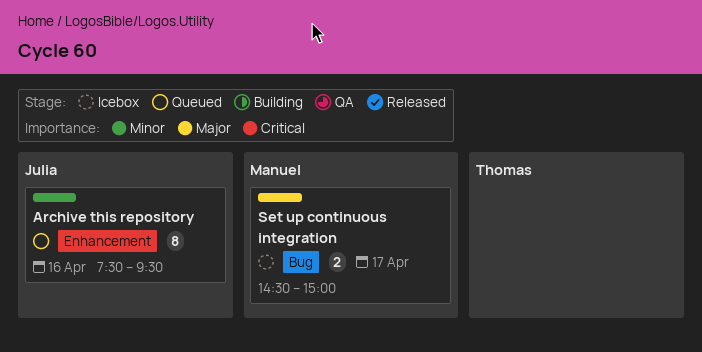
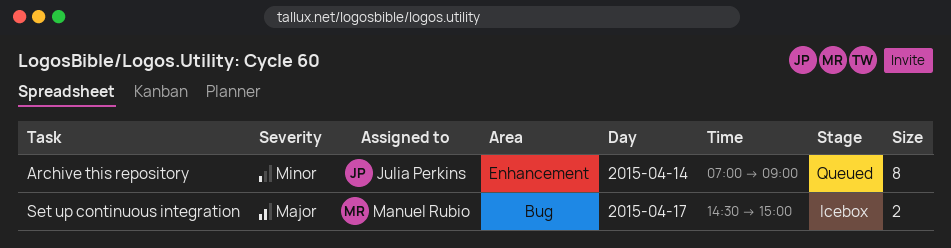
Archive this repository, day: Apr 16 -> Apr 14
Archive this repository, begins: 07:30 -> 07:00
Archive this repository, ends: 09:30 -> 09:00

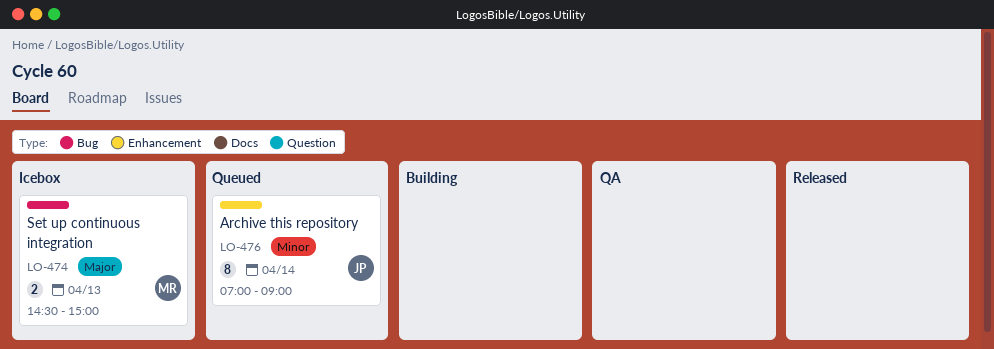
Set up continuous integration, day: Apr 17 -> Apr 13

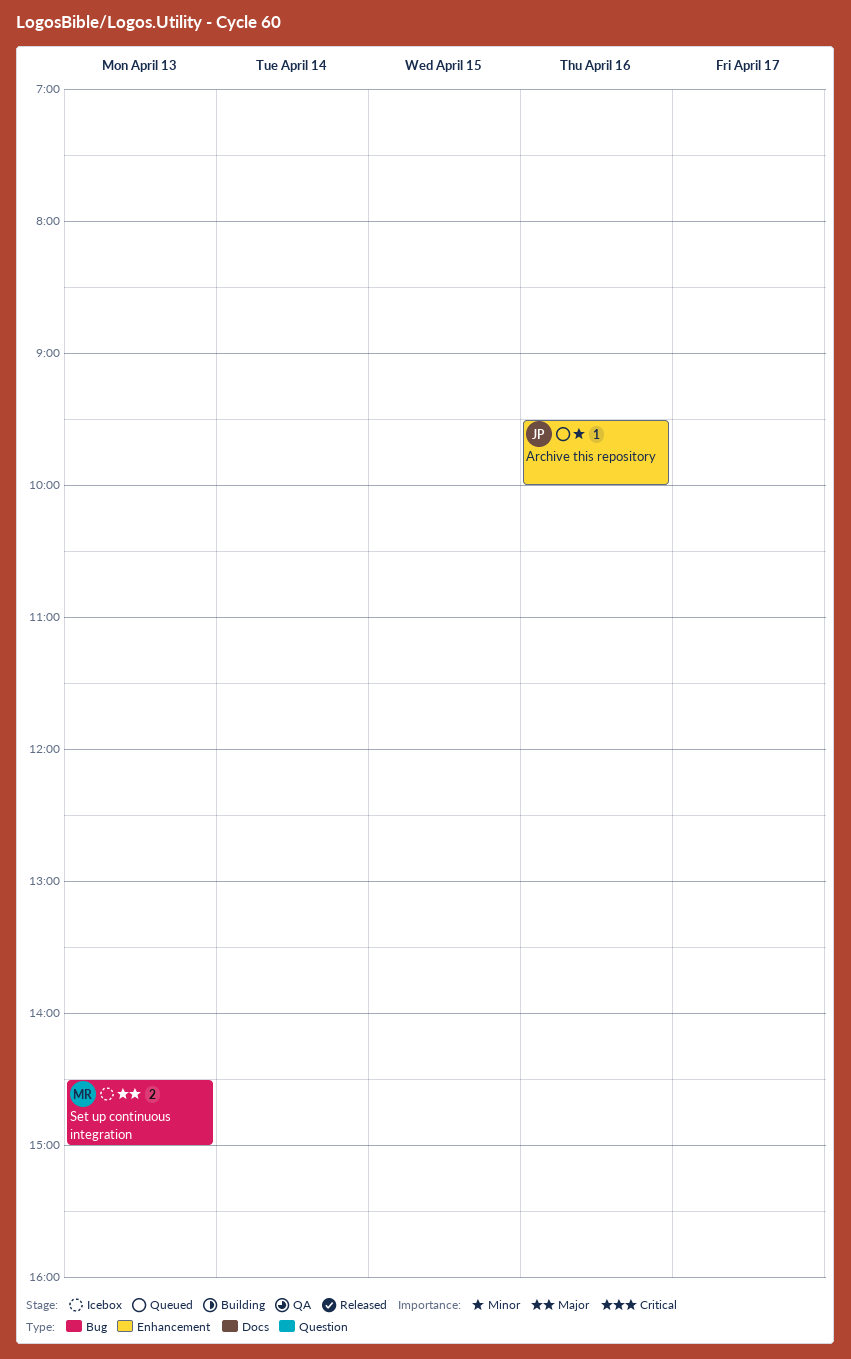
Archive this repository, estimate: 8 -> 1
Archive this repository, day: Apr 14 -> Apr 16
Archive this repository, begins: 07:00 -> 09:30
Archive this repository, ends: 09:00 -> 10:00

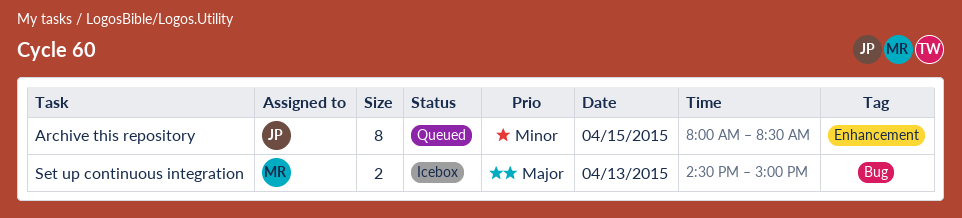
Archive this repository, estimate: 1 -> 8
Archive this repository, day: Apr 16 -> Apr 15
Archive this repository, begins: 09:30 -> 08:00
Archive this repository, ends: 10:00 -> 08:30

